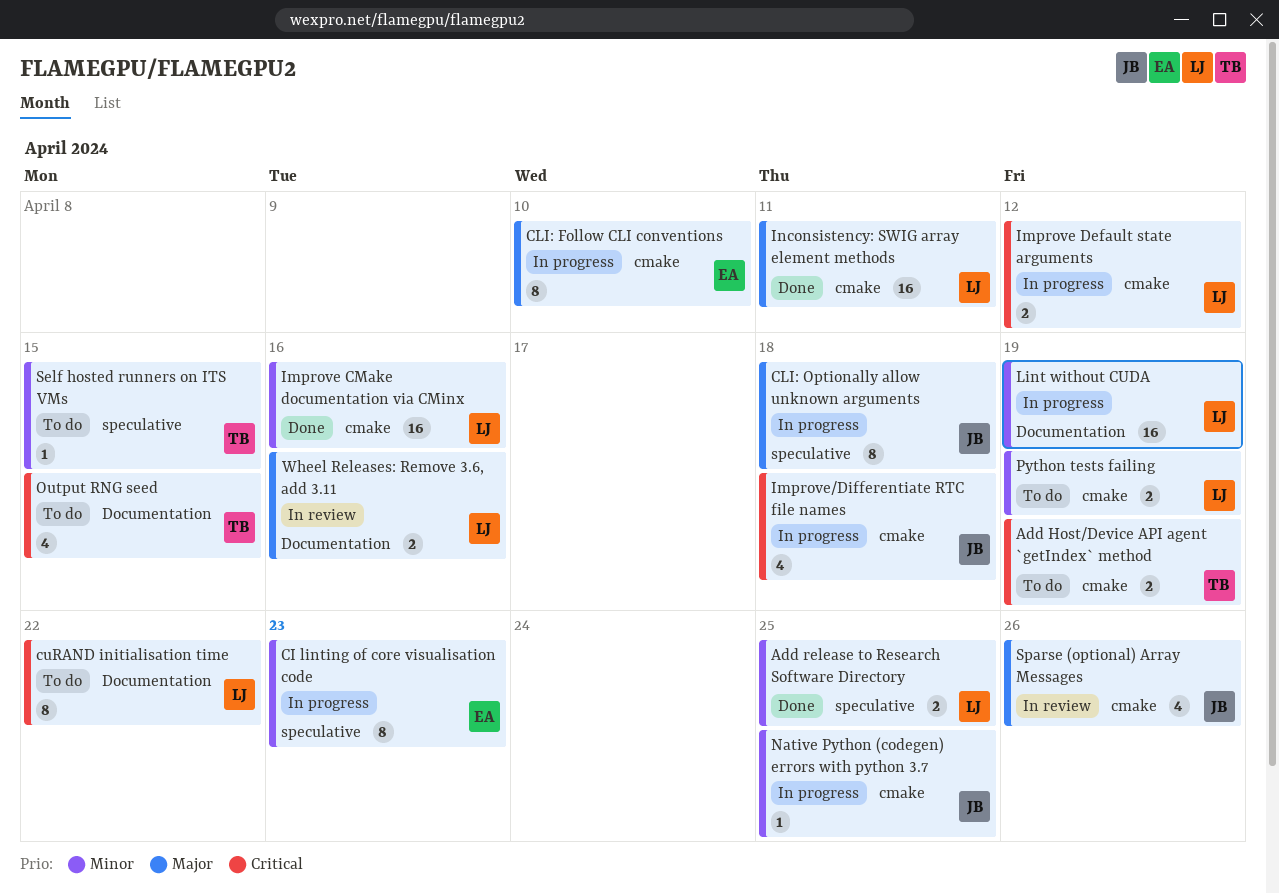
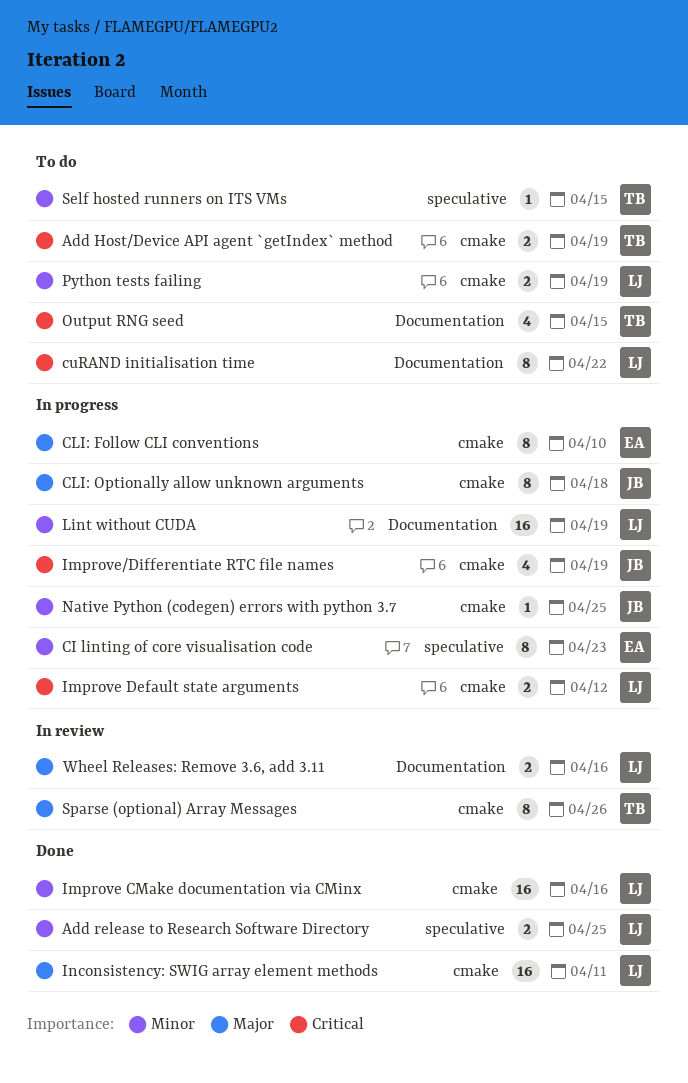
CLI: Optionally allow unknown arguments, label: speculative -> cmake
Improve/Differentiate RTC file names, due: Apr 18 -> Apr 19
Sparse (optional) Array Messages, owner: JB -> TB
Sparse (optional) Array Messages, estimate: 4 -> 8

